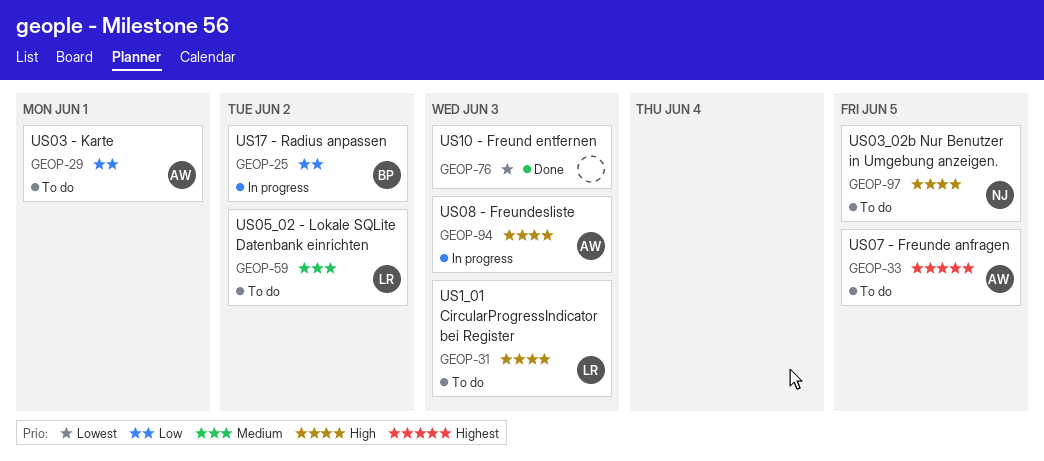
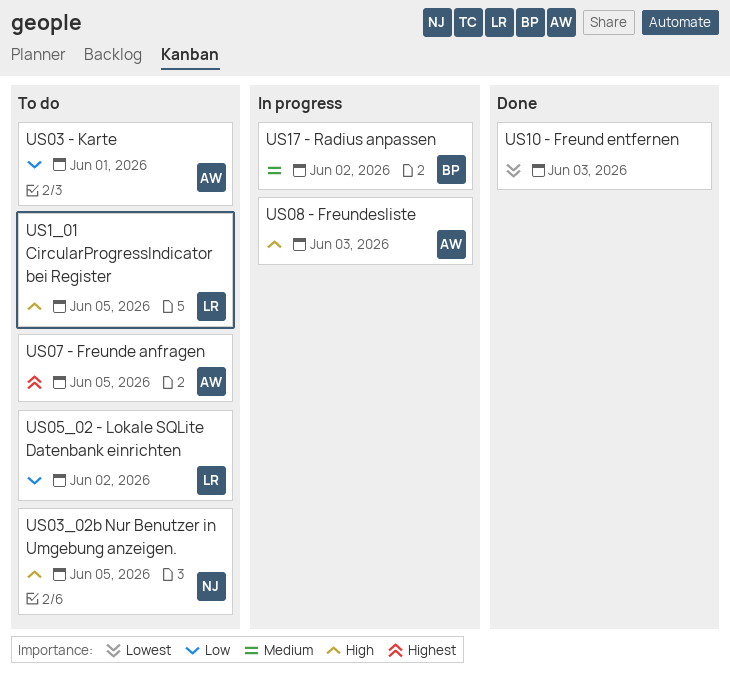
US05_02 - Lokale SQLite Datenbank einrichten, priority: Medium -> Low
US17 - Radius anpassen, priority: Low -> Medium
US1_01 CircularProgressIndicator bei Register, due: Jun 3 -> Jun 5

